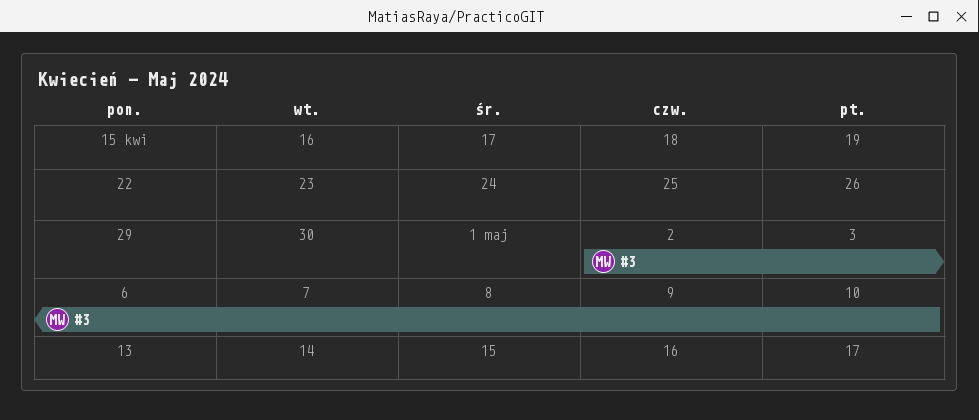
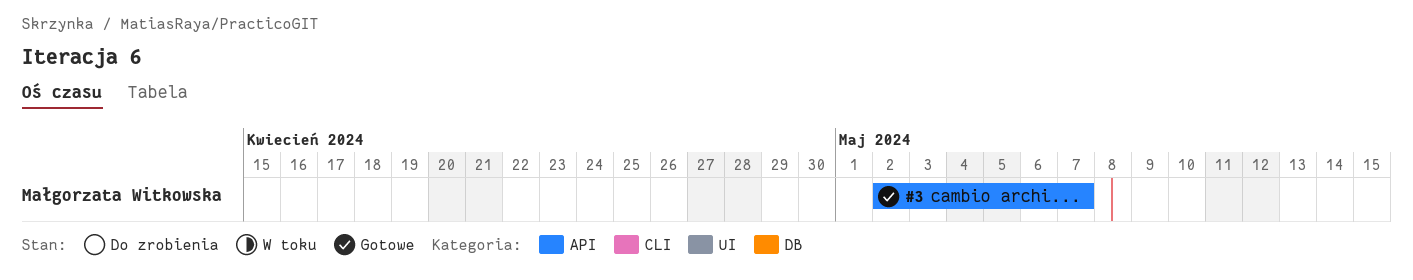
#3, due: May 10 -> May 7

